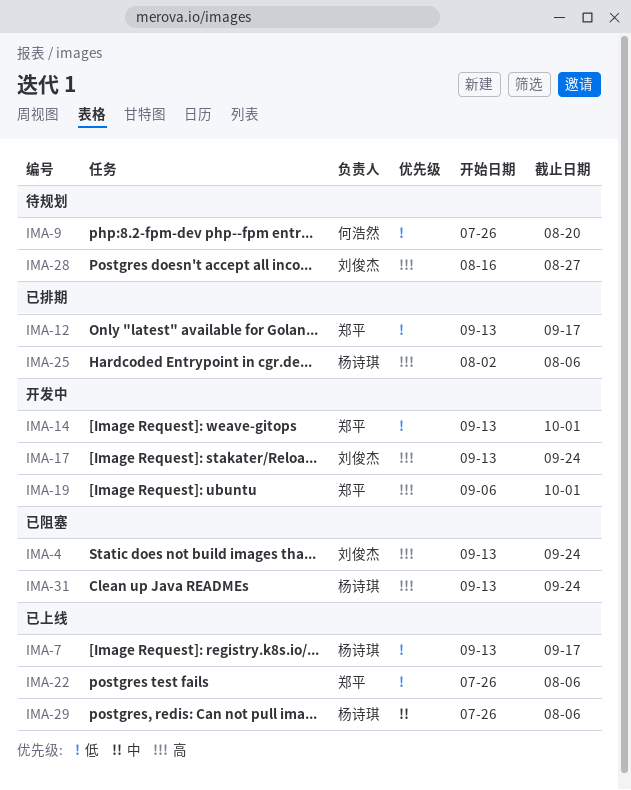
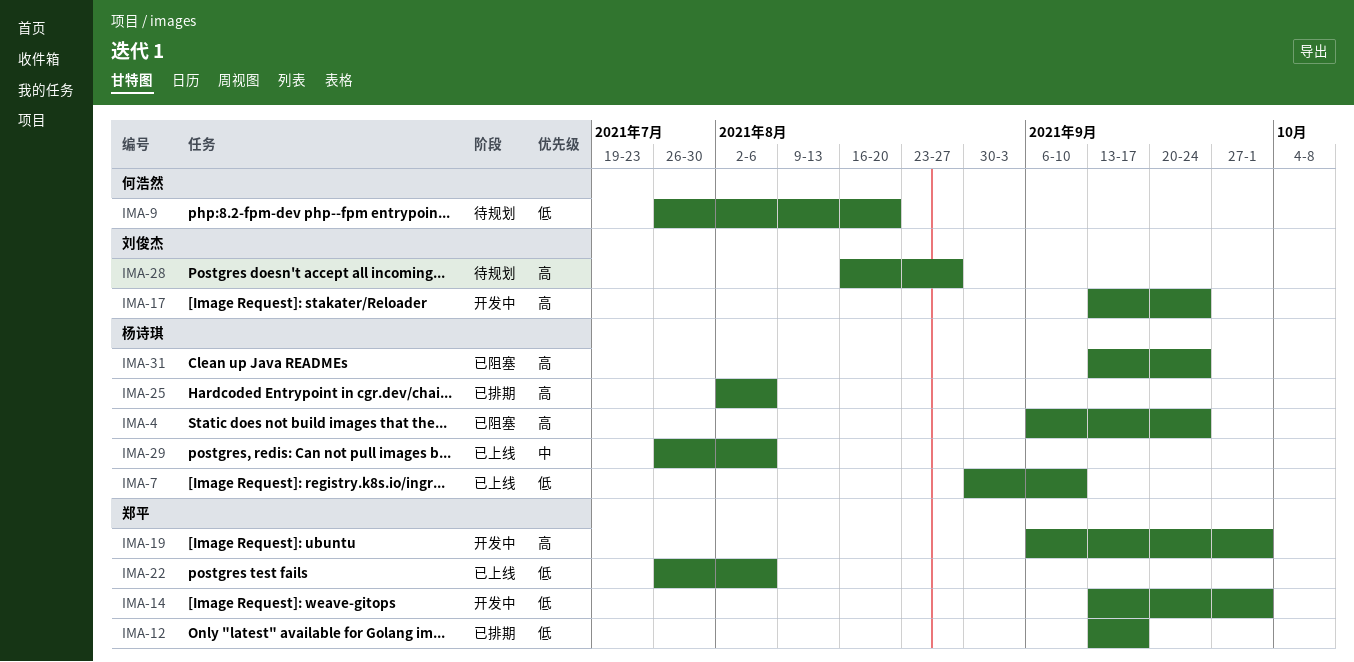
IMA-4, owner: 刘俊杰 -> 杨诗琪
IMA-4, start: Sep 13 -> Sep 6
IMA-7, start: Sep 13 -> Aug 30
IMA-7, due: Sep 17 -> Sep 10

